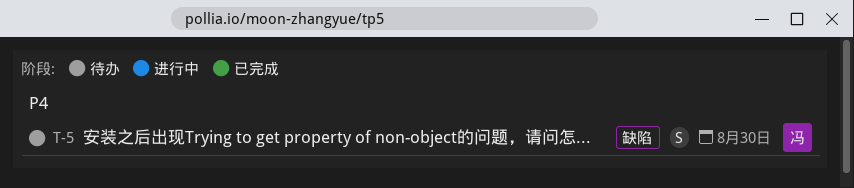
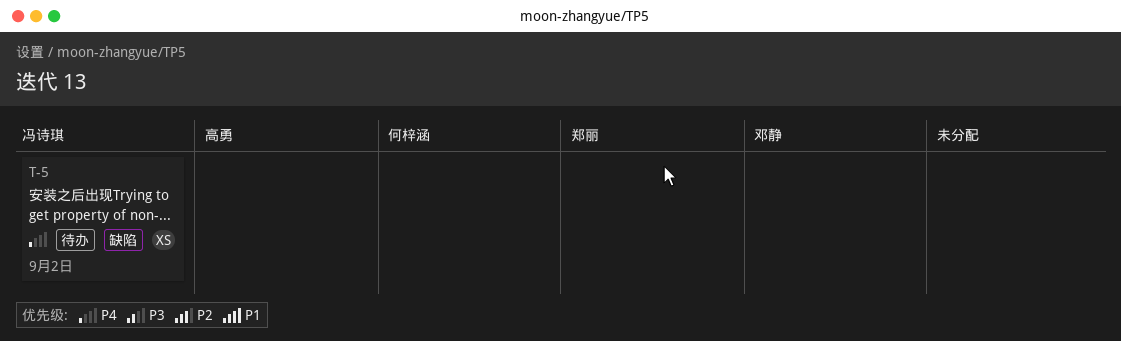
T-5, estimate: S -> XS
T-5, due: Aug 30 -> Sep 2

